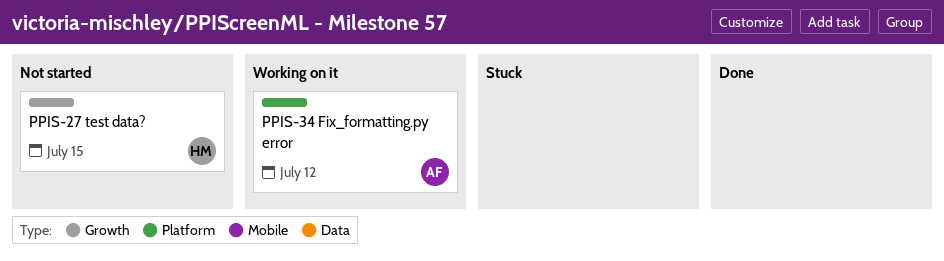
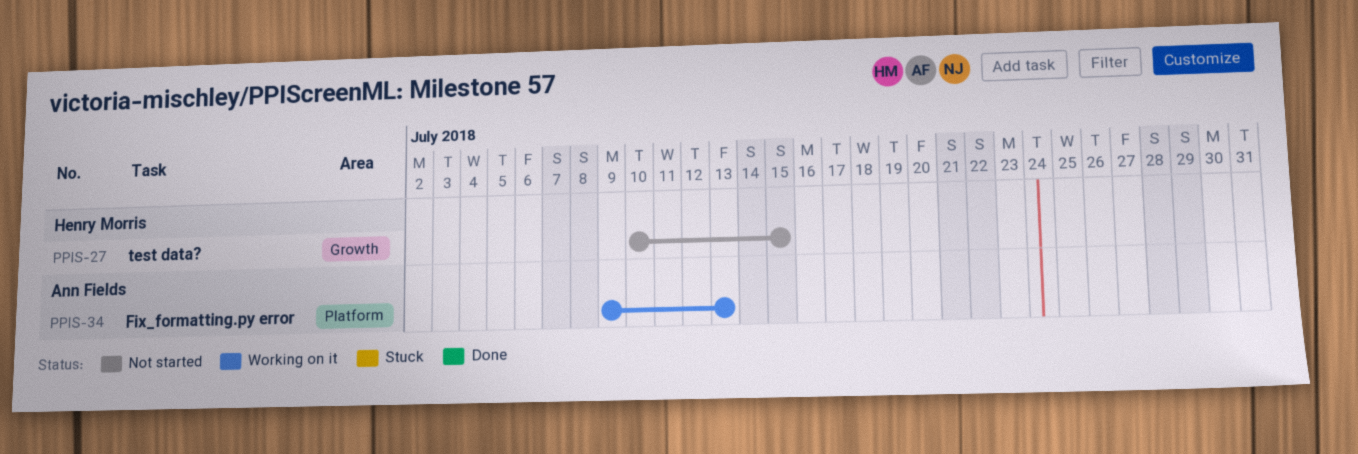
PPIS-34, due: Jul 12 -> Jul 13

